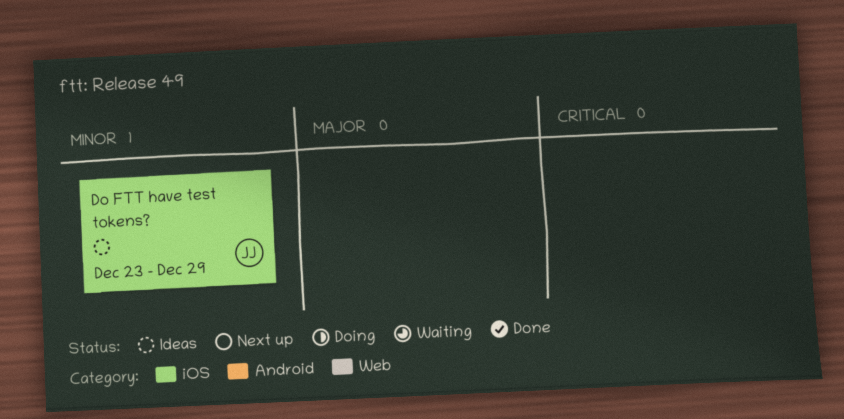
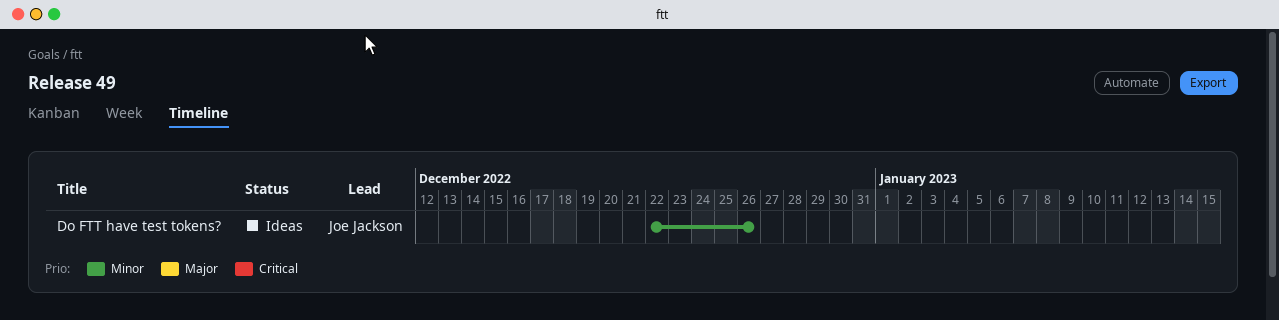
Do FTT have test tokens?, start: Dec 23 -> Dec 22
Do FTT have test tokens?, due: Dec 29 -> Dec 26

